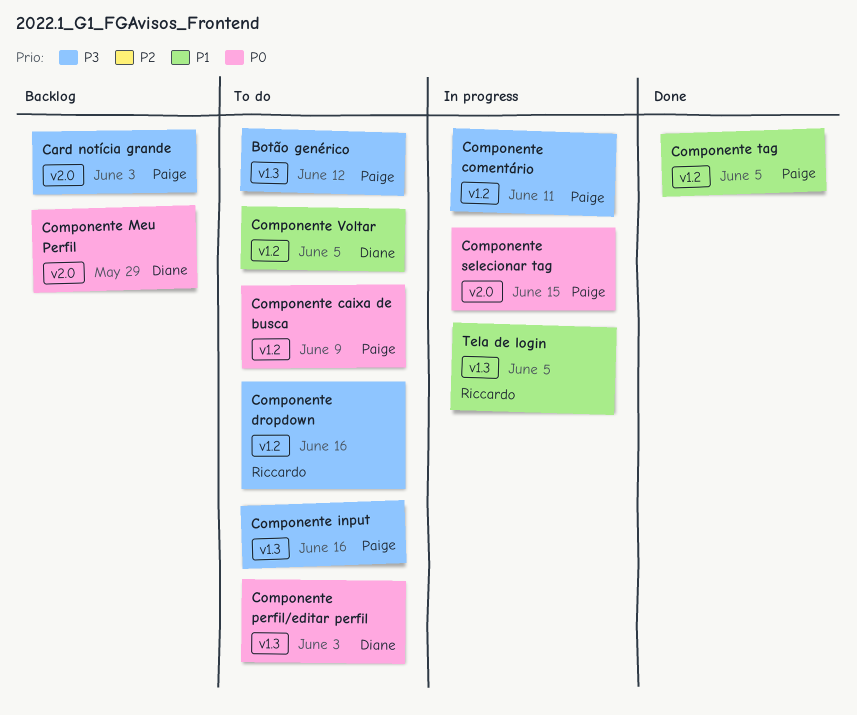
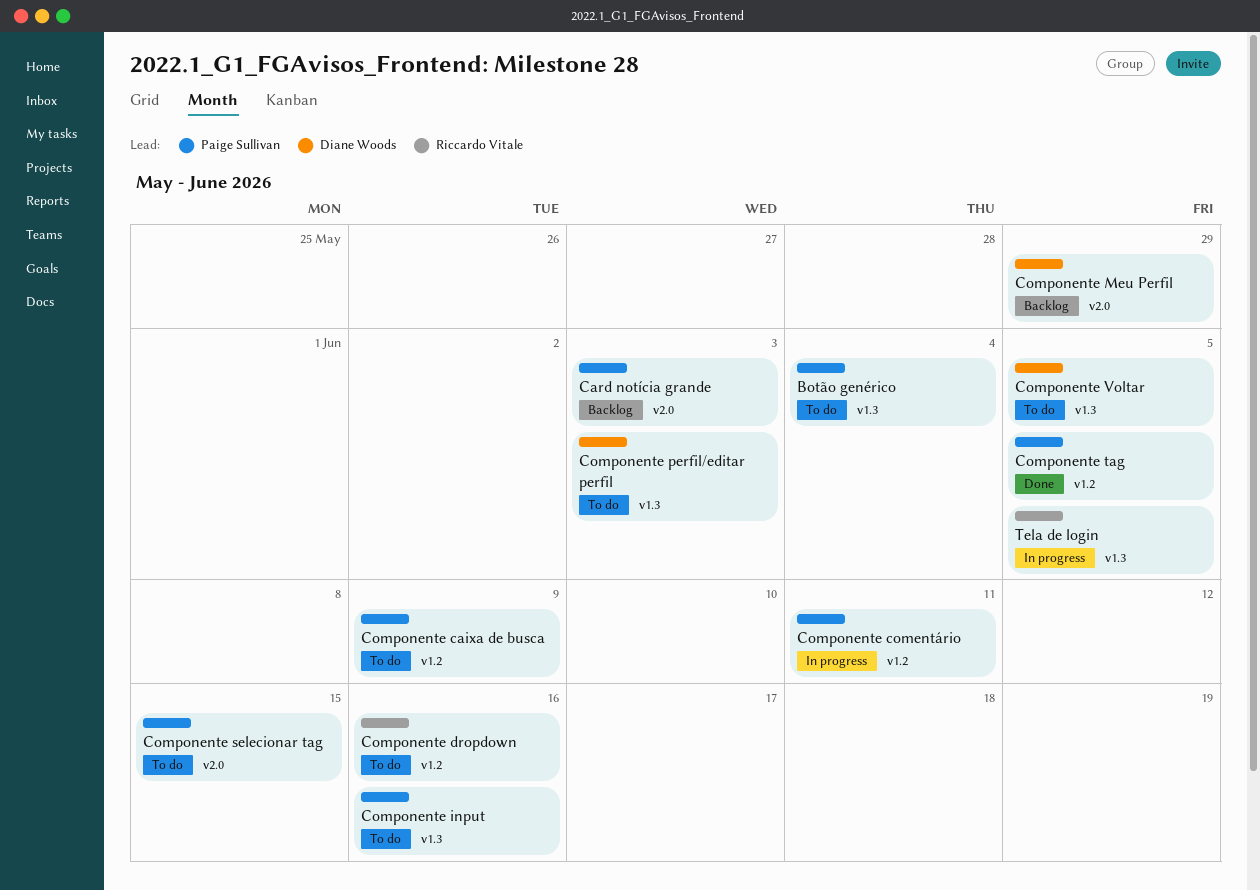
Botão genérico, due: Jun 12 -> Jun 4
Componente selecionar tag, status: In progress -> To do
Componente Voltar, label: v1.2 -> v1.3

